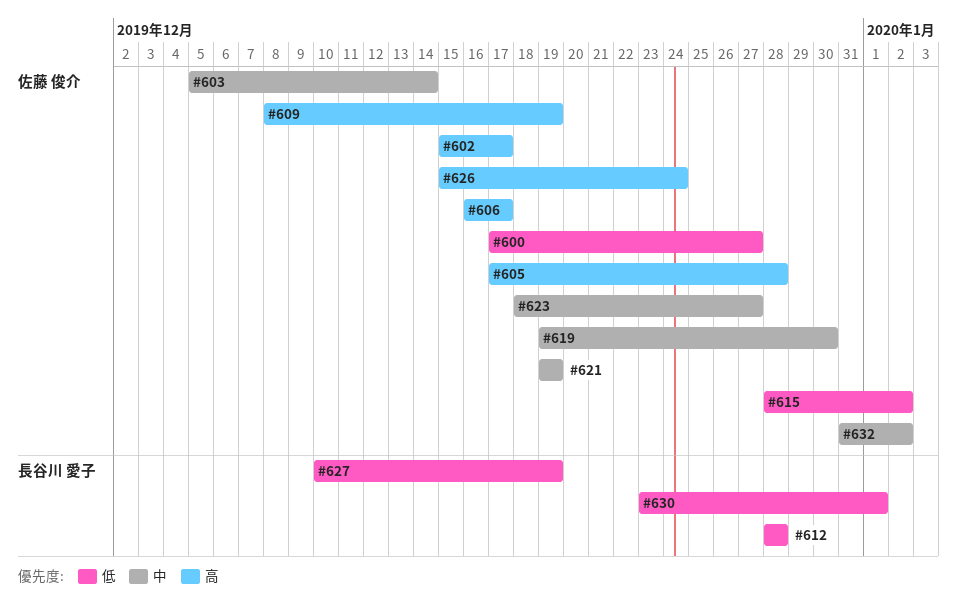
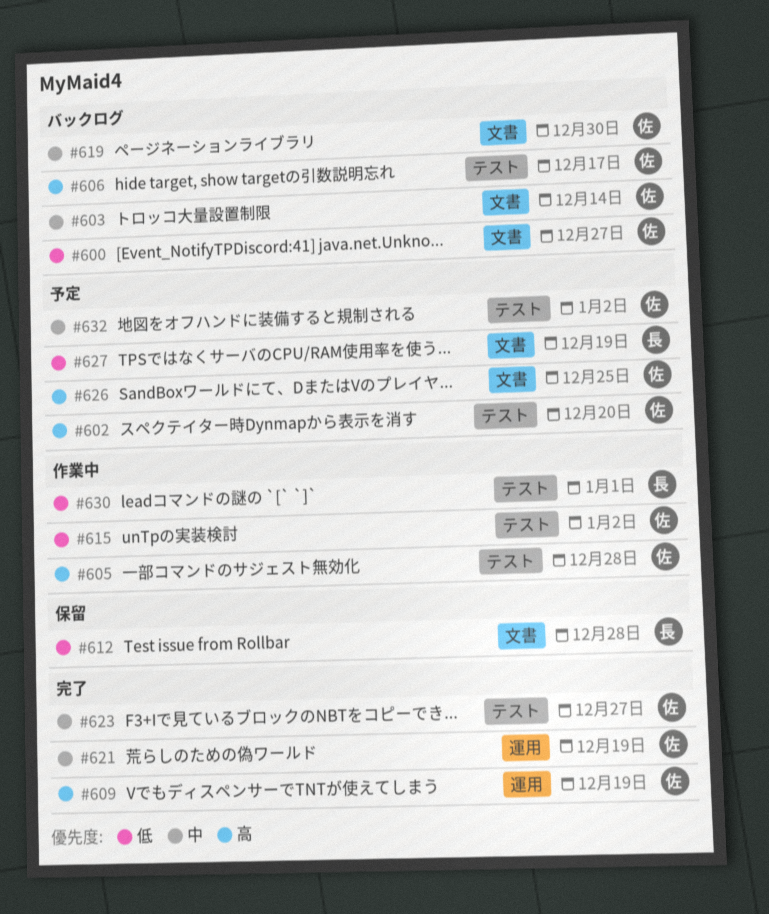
#602, due: Dec 17 -> Dec 20
#626, due: Dec 24 -> Dec 25

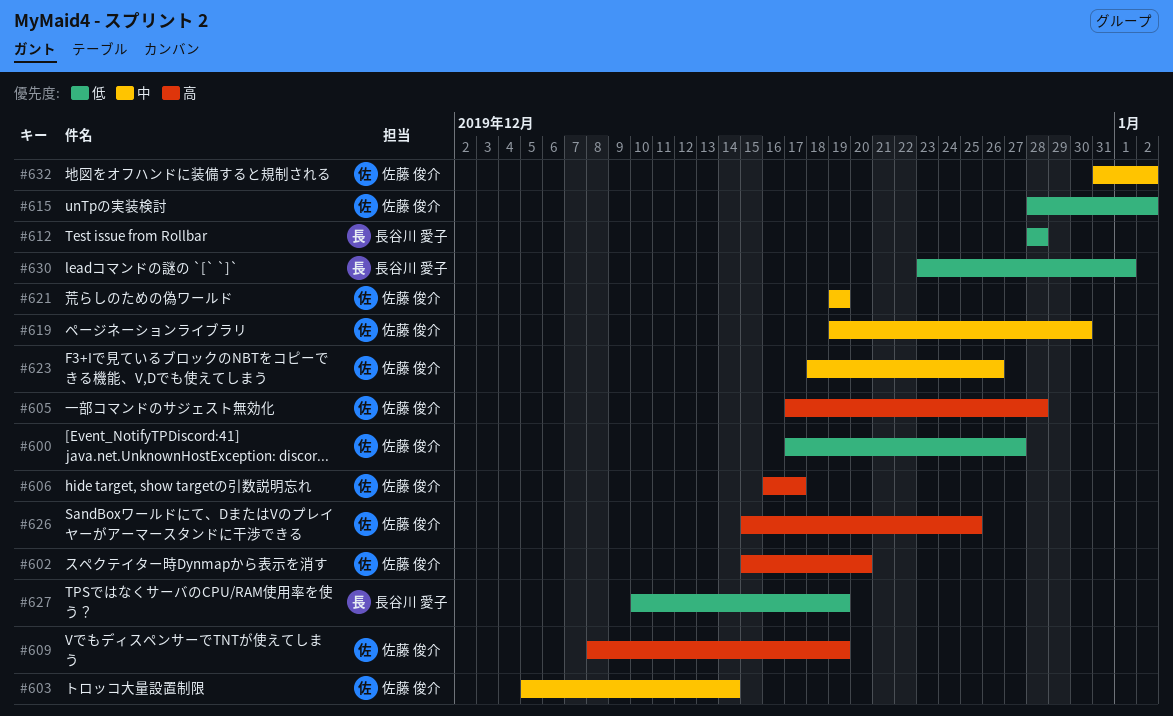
#623, due: Dec 27 -> Dec 26

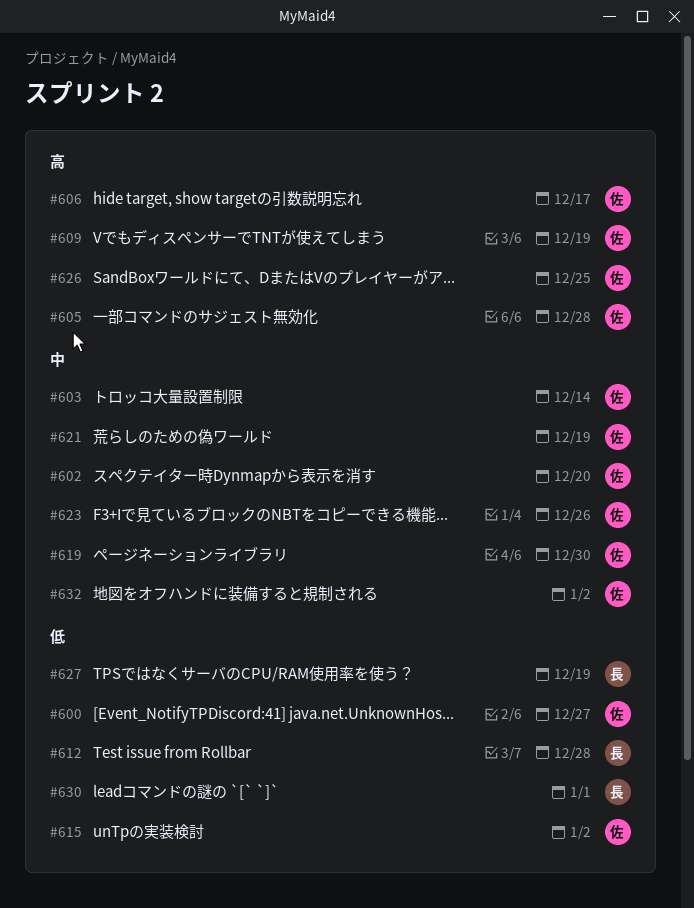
#602, priority: 高 -> 中

